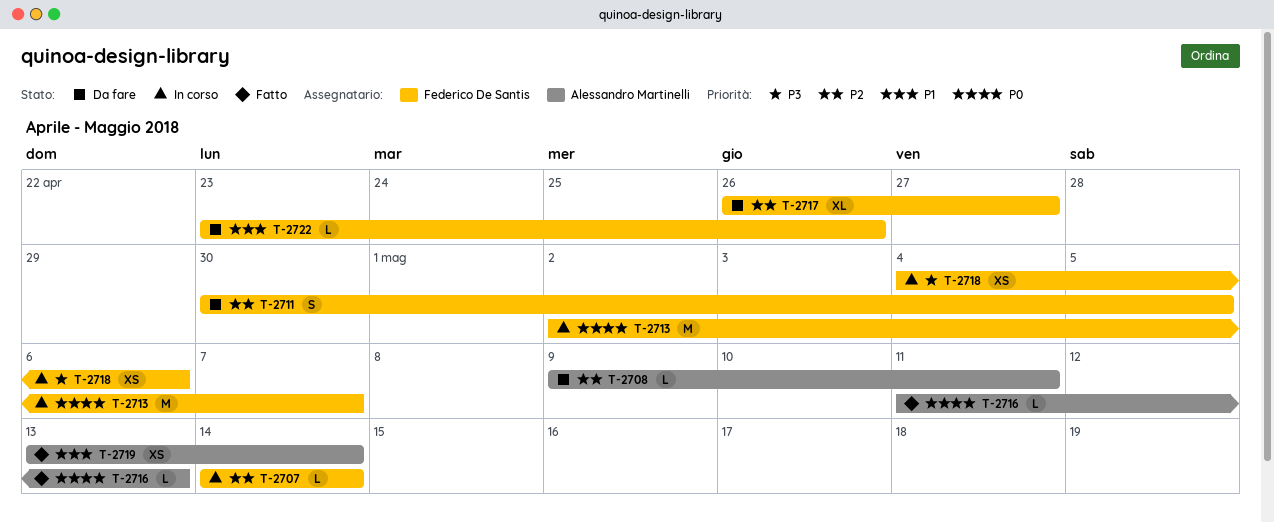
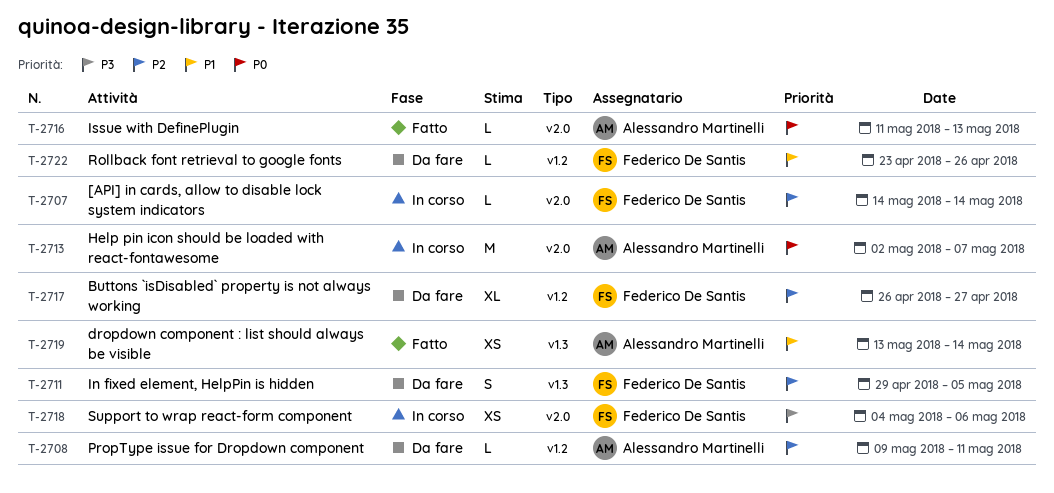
T-2711, start: Apr 30 -> Apr 29
T-2713, owner: Federico De Santis -> Alessandro Martinelli

